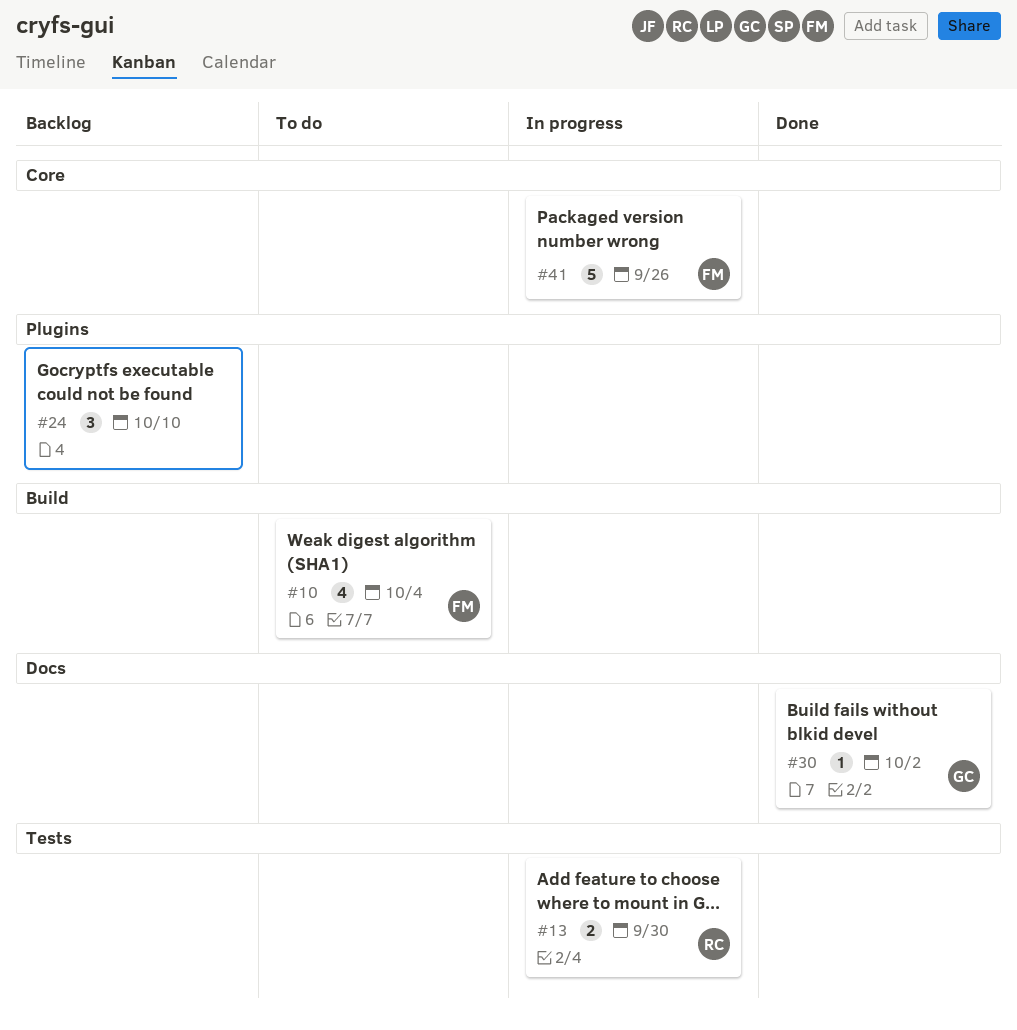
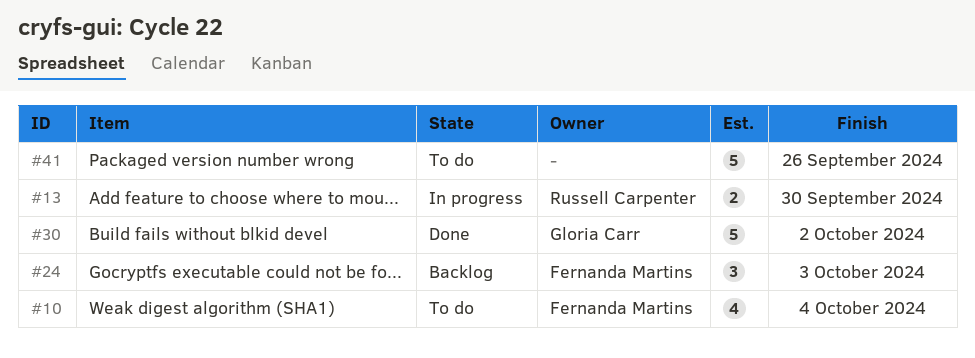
#24, owner: none -> Fernanda Martins
#24, due: Oct 10 -> Oct 3
#30, estimate: 1 -> 5
#41, status: In progress -> To do
#41, owner: Fernanda Martins -> none

